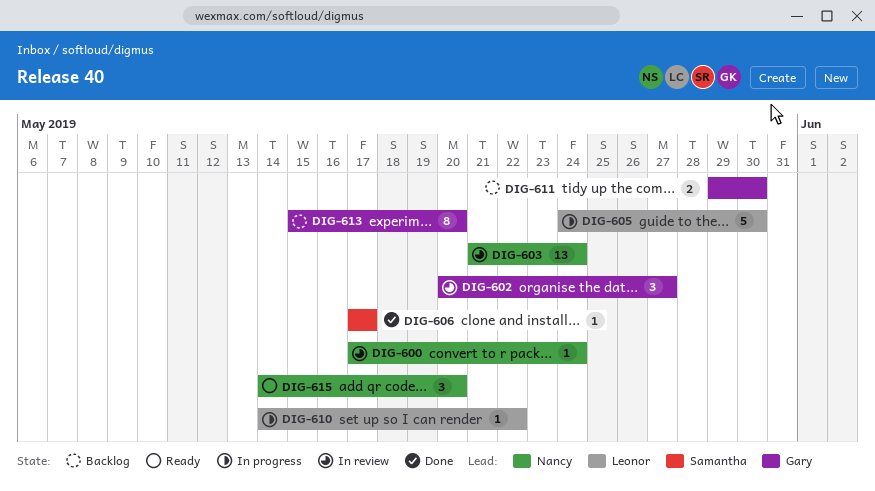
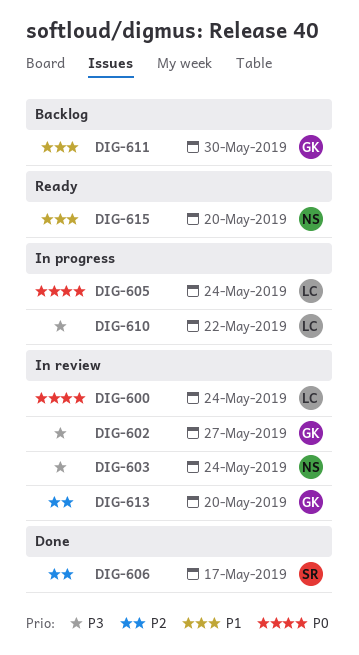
DIG-600, owner: Nancy -> Leonor
DIG-605, due: May 30 -> May 24
DIG-613, status: Backlog -> In review

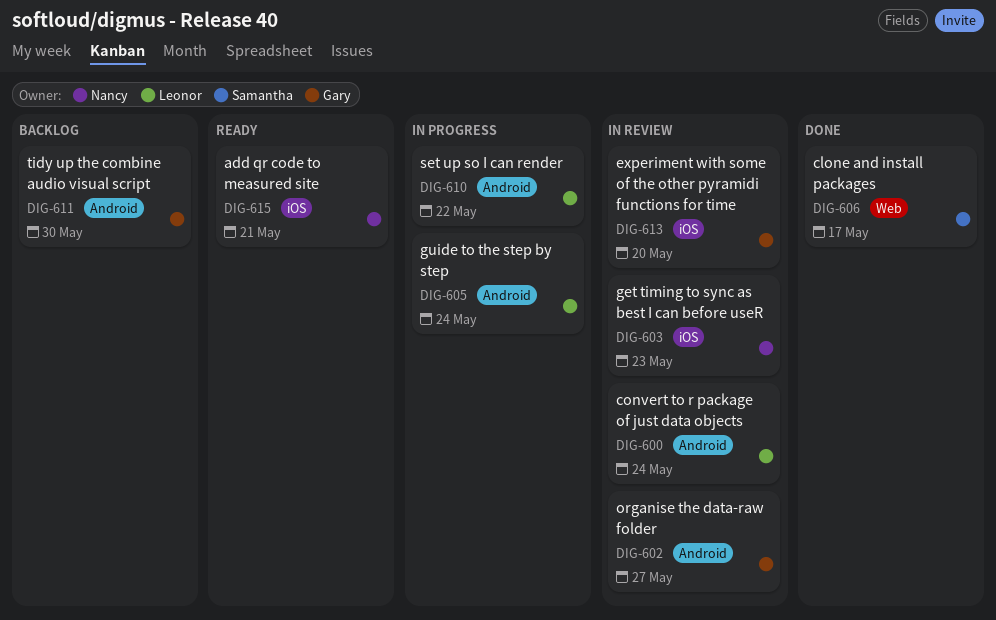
DIG-603, due: May 24 -> May 23
DIG-615, due: May 20 -> May 21

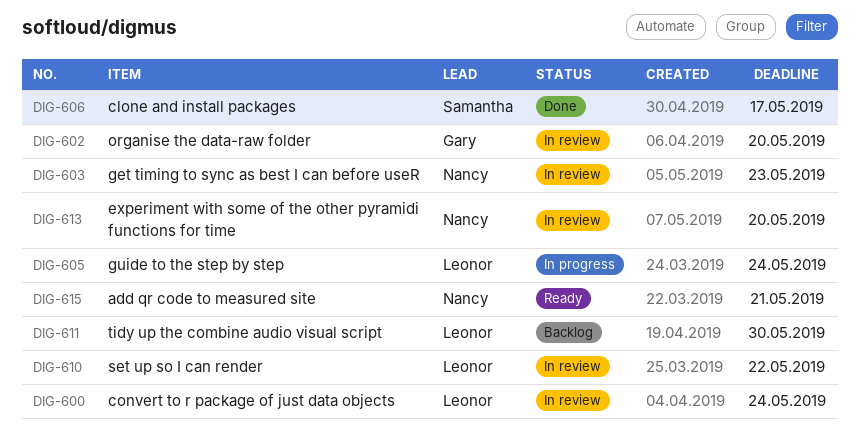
DIG-602, due: May 27 -> May 20
DIG-610, status: In progress -> In review
DIG-611, owner: Gary -> Leonor
DIG-613, owner: Gary -> Nancy

